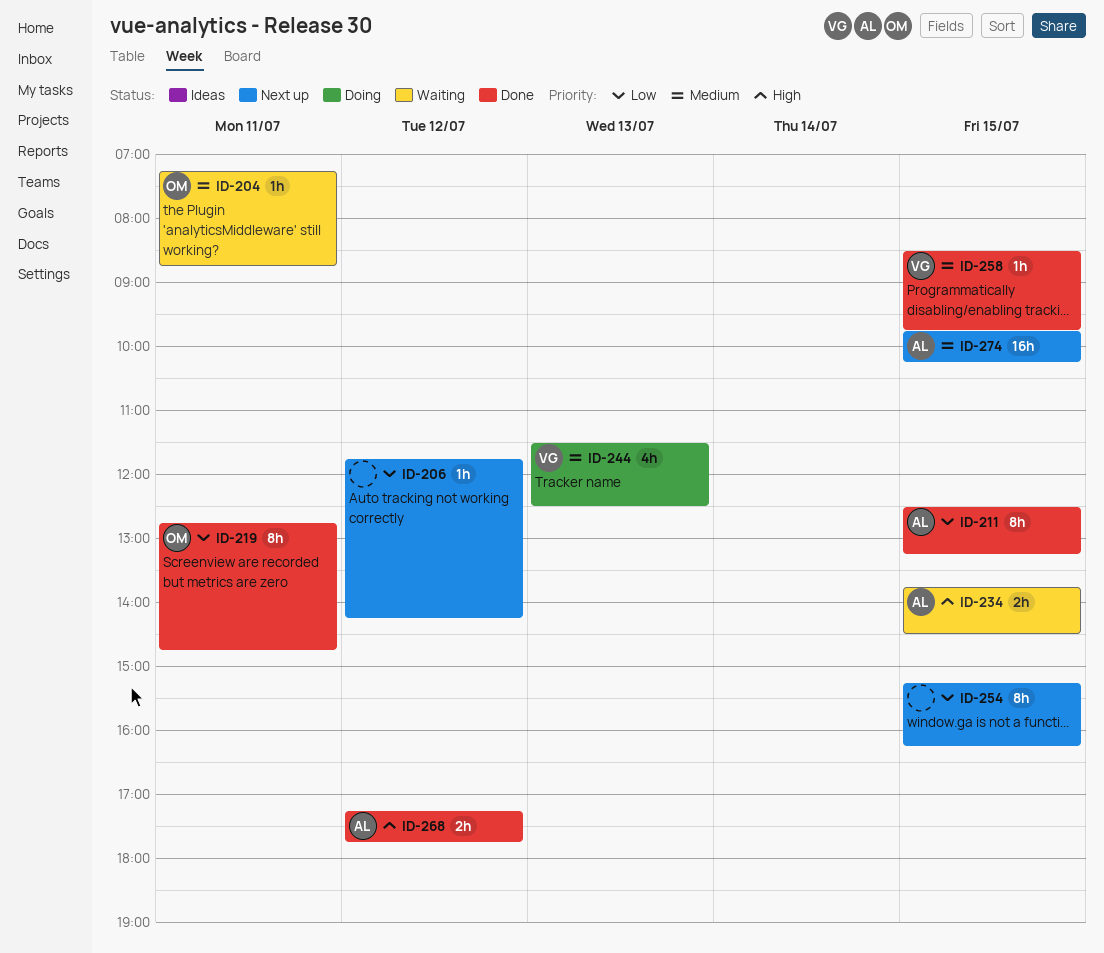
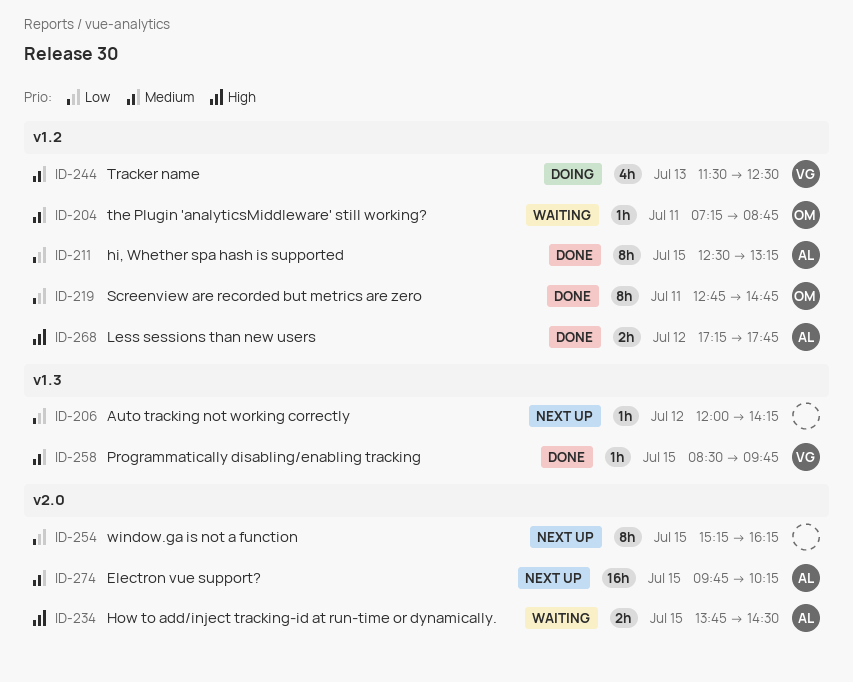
ID-206, begins: 11:45 -> 12:00

